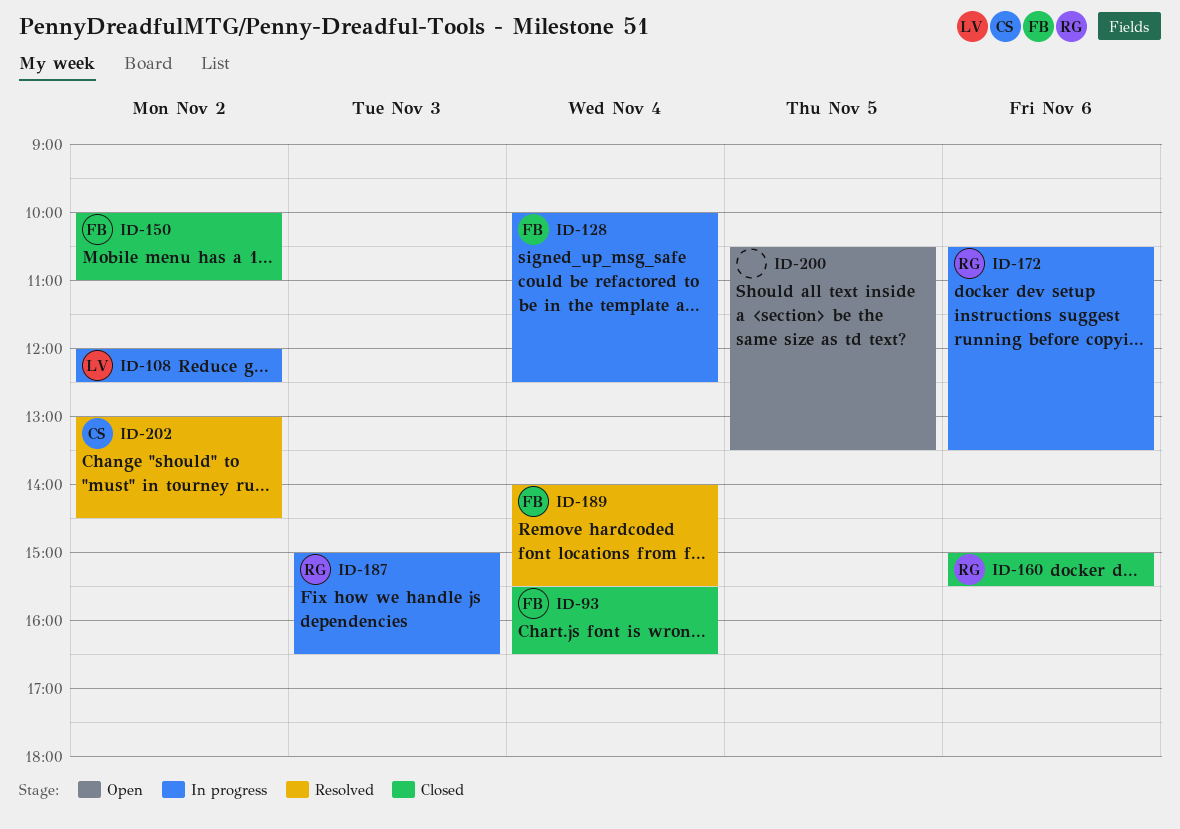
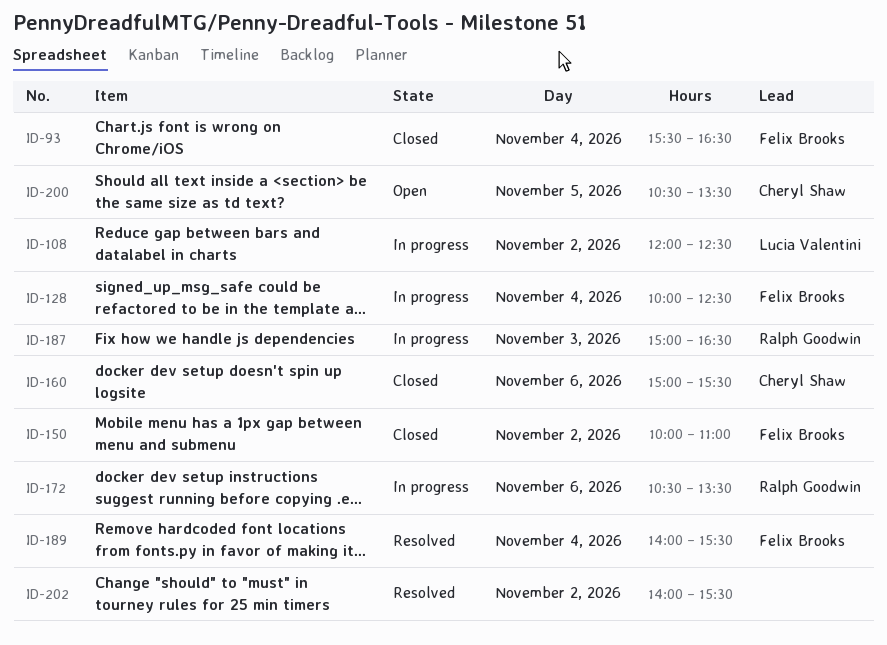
ID-160, owner: Ralph Goodwin -> Cheryl Shaw
ID-200, owner: none -> Cheryl Shaw
ID-202, owner: Cheryl Shaw -> none
ID-202, begins: 13:00 -> 14:00
ID-202, ends: 14:30 -> 15:30

